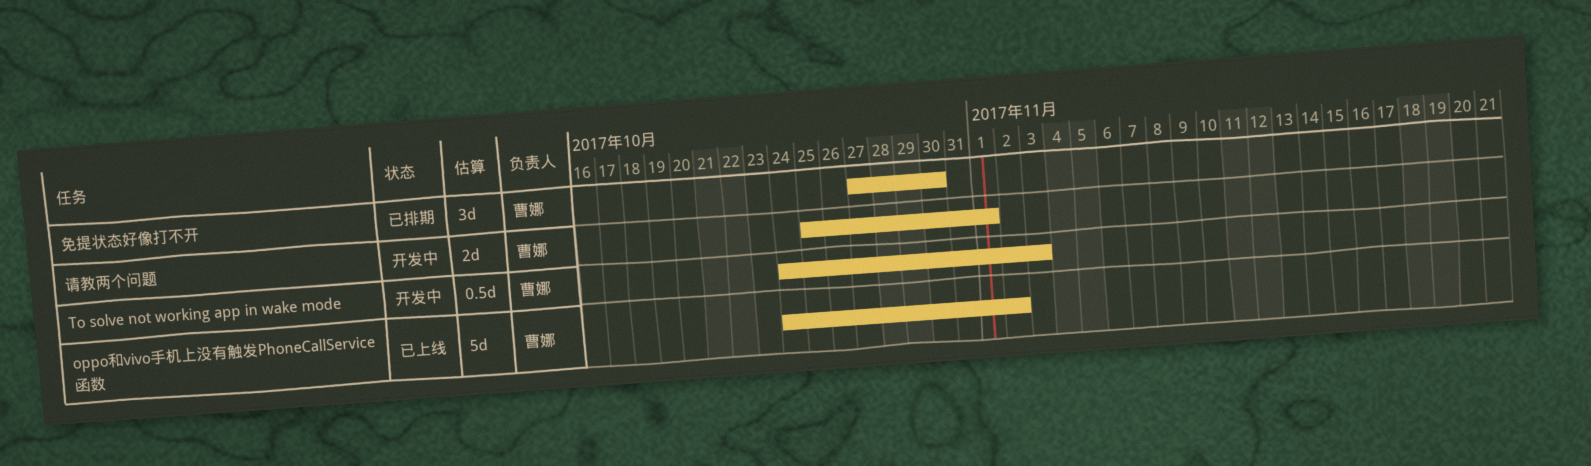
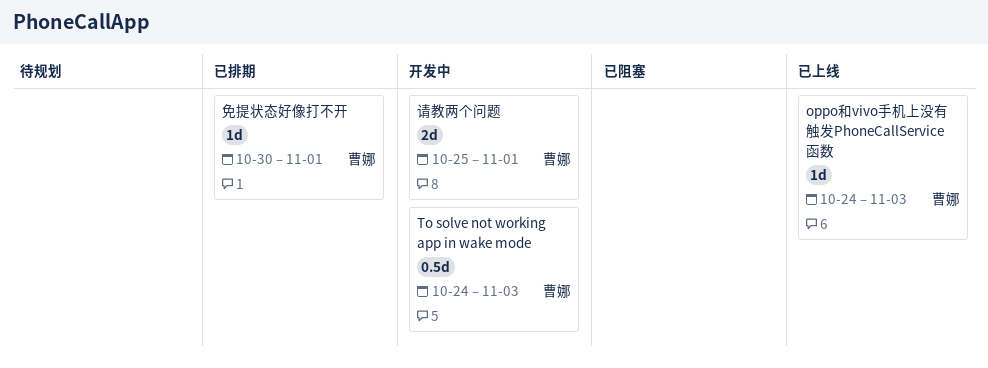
oppo和vivo手机上没有触发PhoneCallService函数, estimate: 5d -> 1d
oppo和vivo手机上没有触发PhoneCallService函数, due: Nov 2 -> Nov 3
免提状态好像打不开, estimate: 3d -> 1d
免提状态好像打不开, start: Oct 27 -> Oct 30
免提状态好像打不开, due: Oct 30 -> Nov 1

